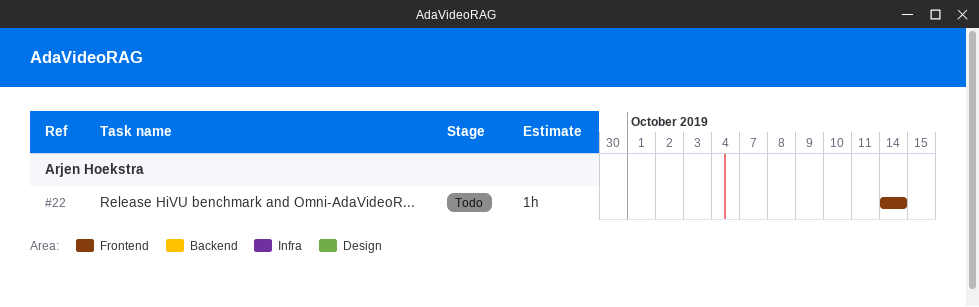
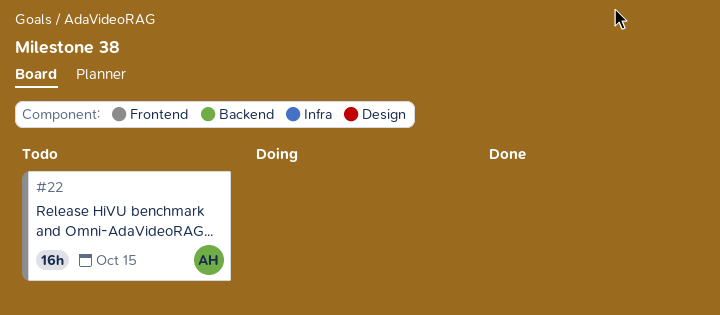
#22, estimate: 1h -> 16h
#22, due: Oct 14 -> Oct 15

